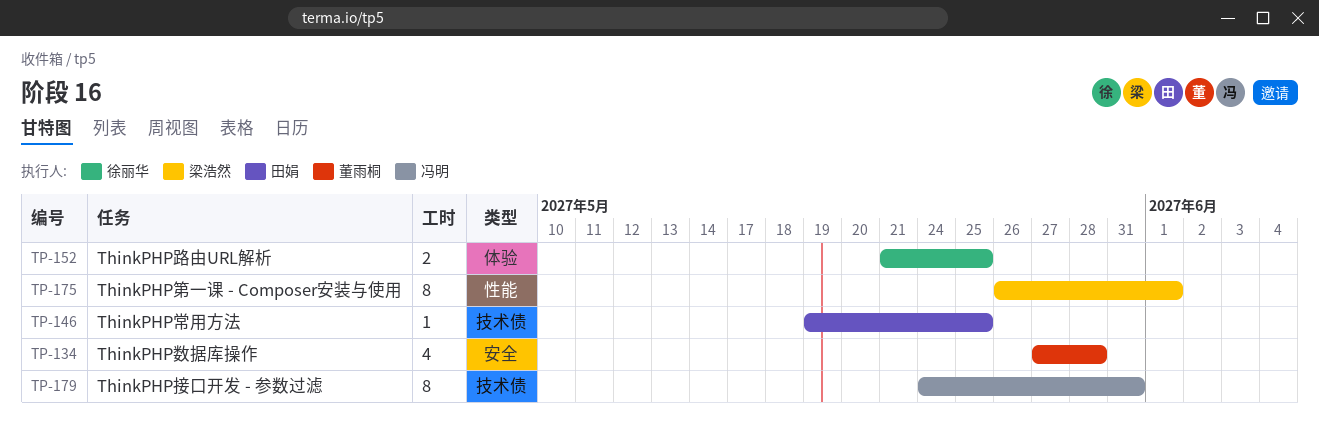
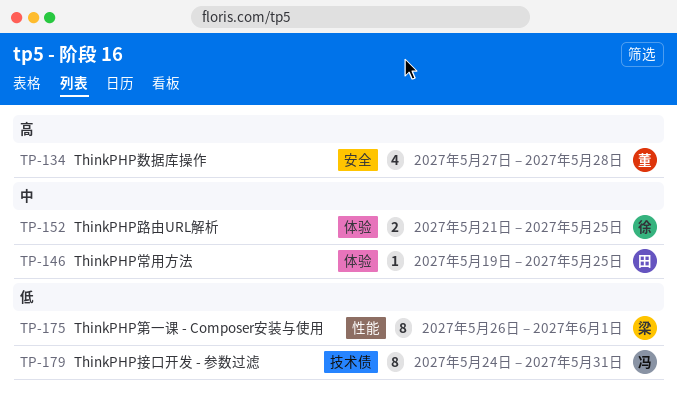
TP-146, label: 技术债 -> 体验

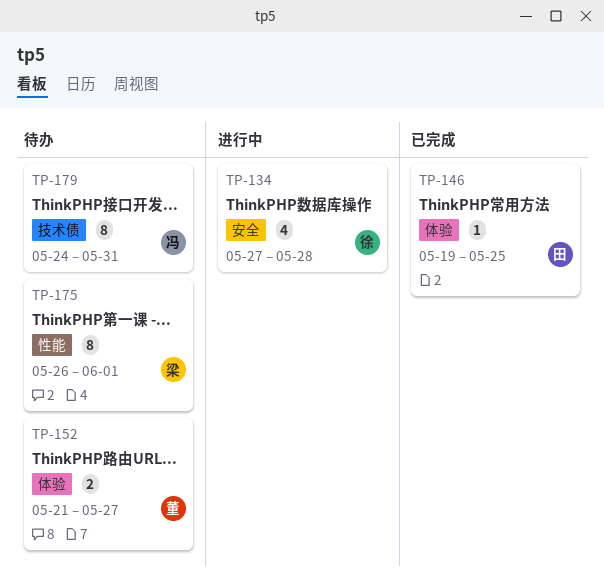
TP-134, owner: 董 -> 徐
TP-152, owner: 徐 -> 董
TP-152, due: May 25 -> May 27

